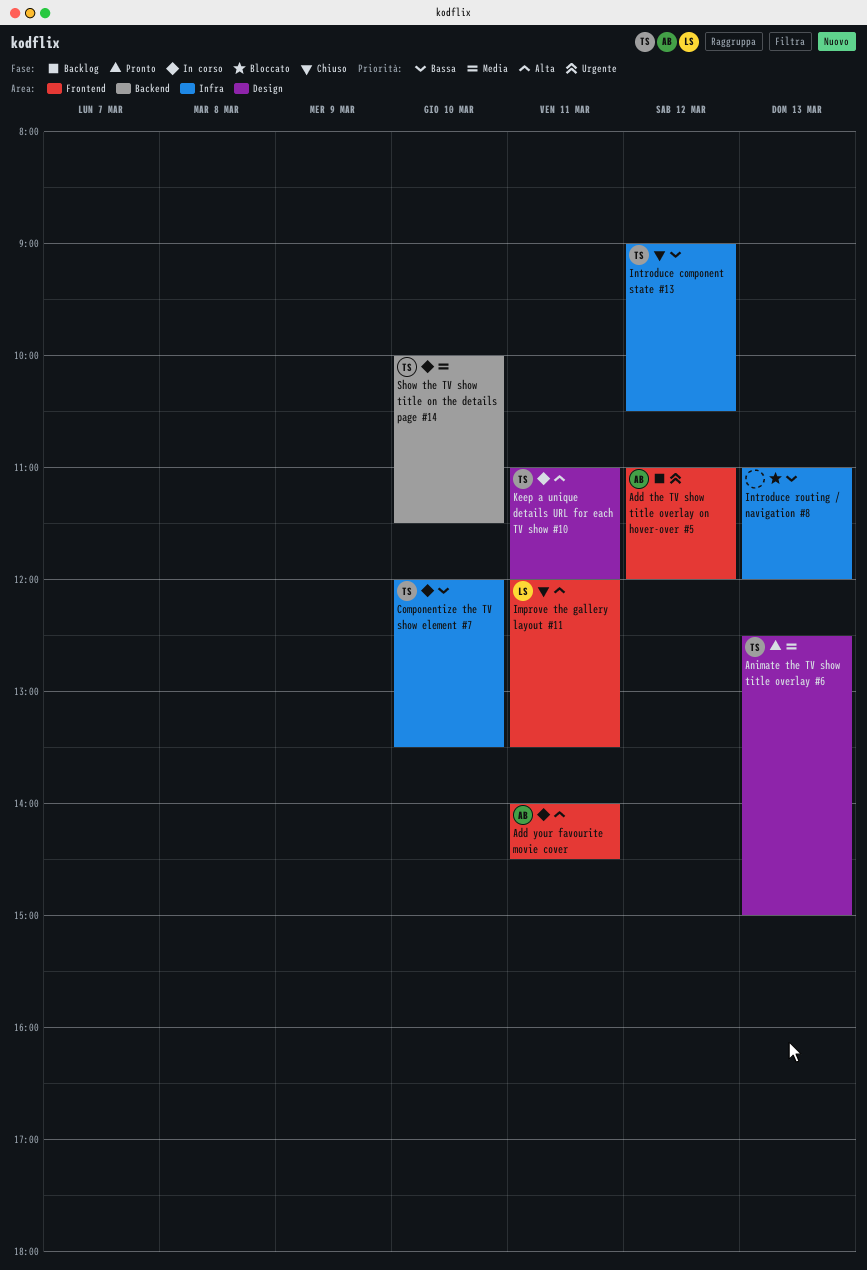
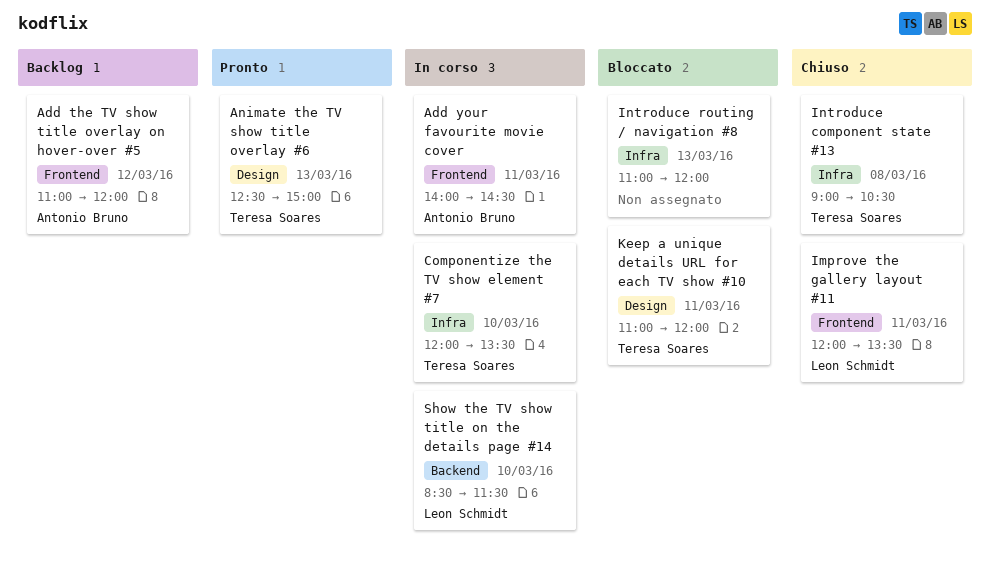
Introduce component state #13, day: Mar 12 -> Mar 8
Keep a unique details URL for each TV show #10, status: In corso -> Bloccato
Show the TV show title on the details page #14, owner: Teresa Soares -> Leon Schmidt
Show the TV show title on the details page #14, begins: 10:00 -> 08:30

